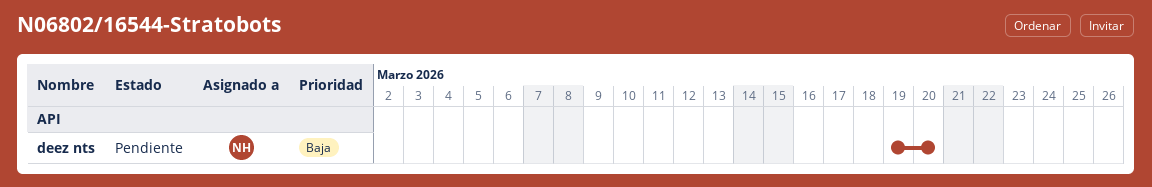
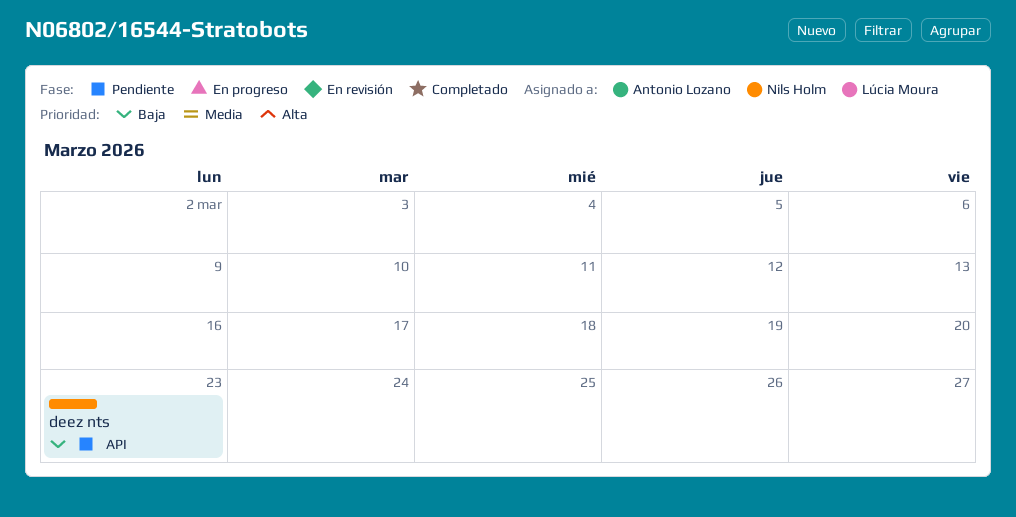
deez nts, due: Mar 20 -> Mar 23

